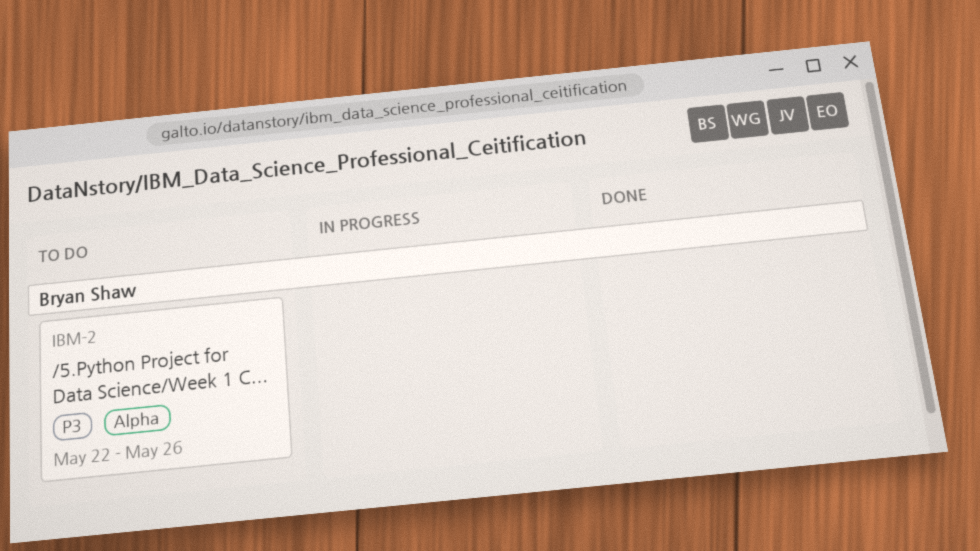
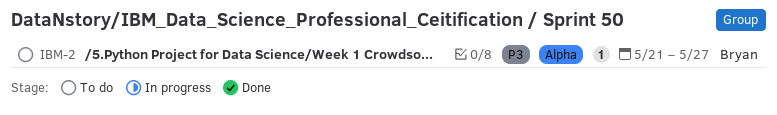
IBM-2, start: May 22 -> May 21
IBM-2, due: May 26 -> May 27

